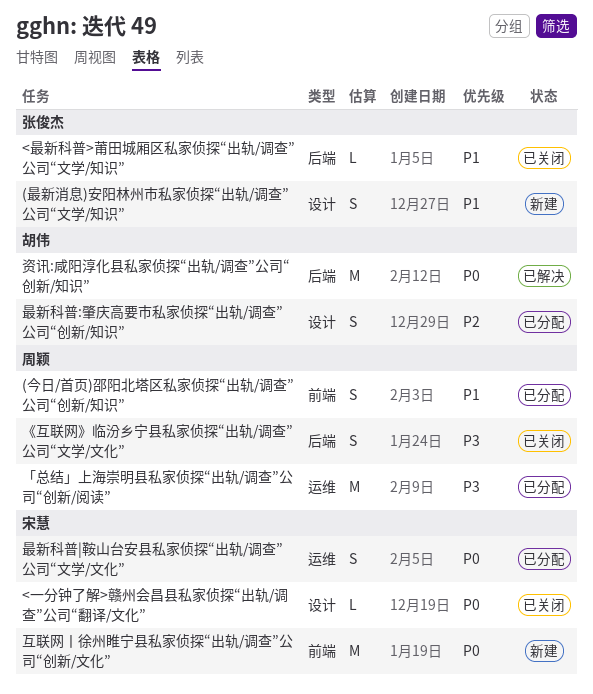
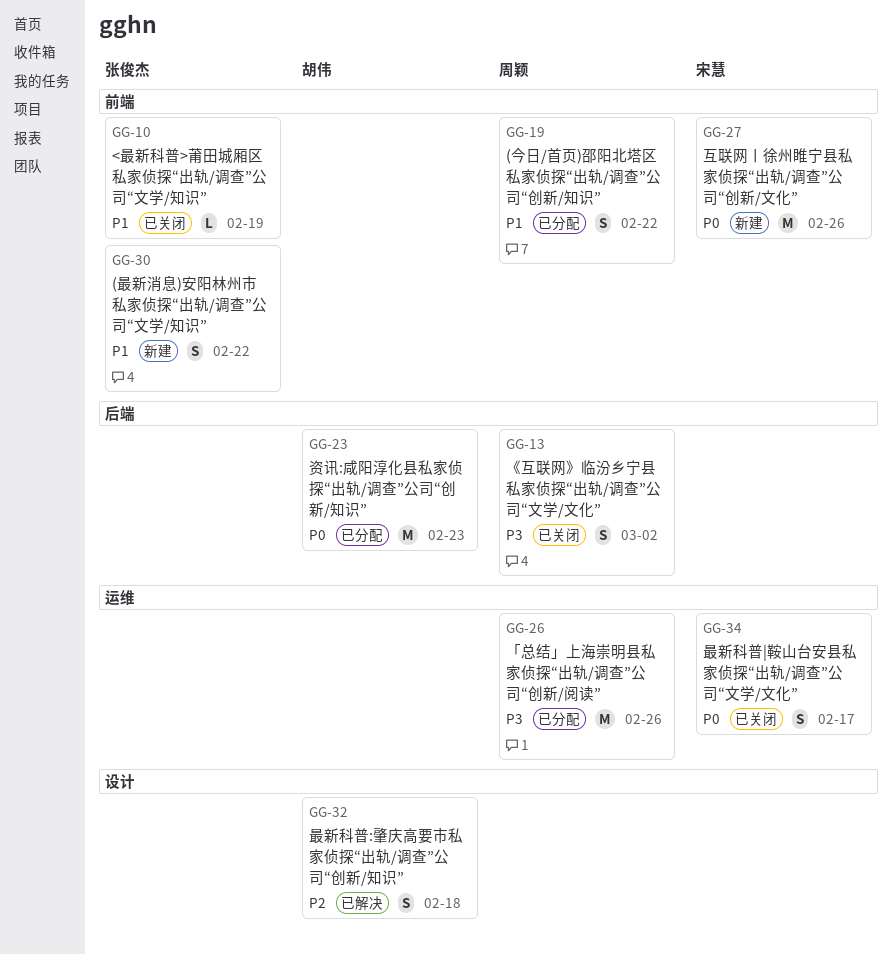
(最新消息)安阳林州市私家侦探“出轨/调查”公司“文学/知识”, label: 设计 -> 前端
<一分钟了解>赣州会昌县私家侦探“出轨/调查”公司“翻译/文化”: present -> none
<最新科普>莆田城厢区私家侦探“出轨/调查”公司“文学/知识”, label: 后端 -> 前端
最新科普:肇庆高要市私家侦探“出轨/调查”公司“创新/知识”, status: 已分配 -> 已解决
最新科普|鞍山台安县私家侦探“出轨/调查”公司“文学/文化”, status: 已分配 -> 已关闭
资讯:咸阳淳化县私家侦探“出轨/调查”公司“创新/知识”, status: 已解决 -> 已分配

